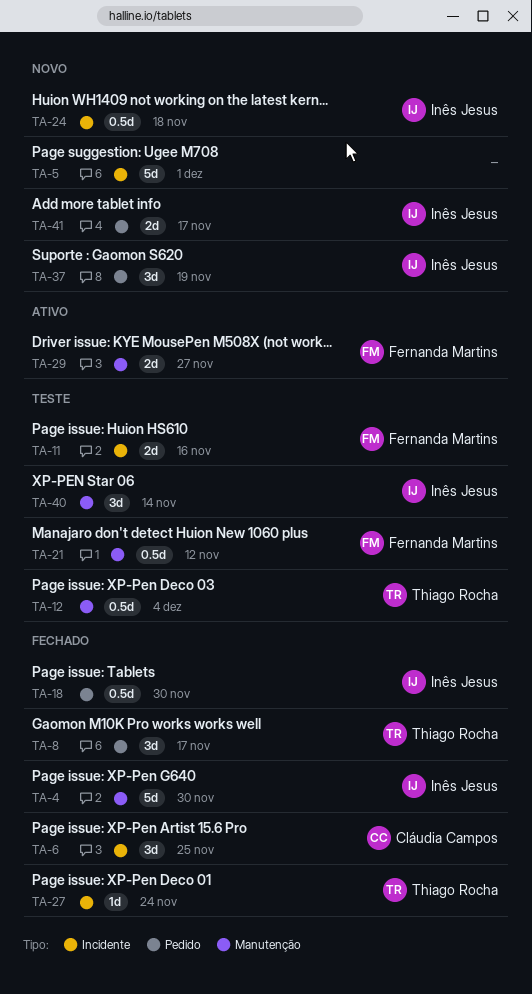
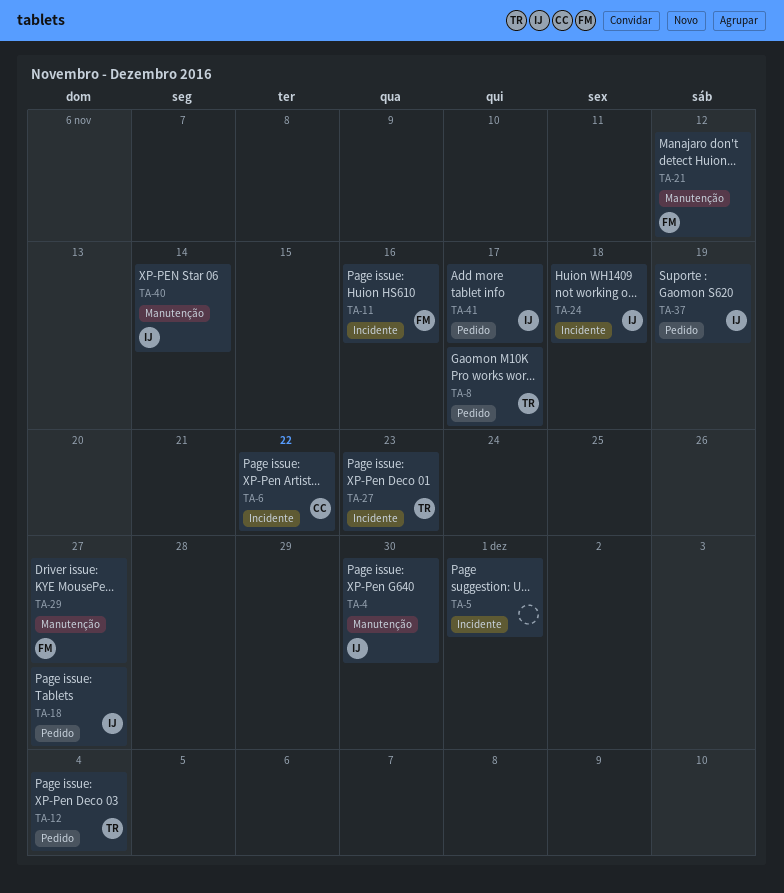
TA-6, due: Nov 25 -> Nov 22
TA-12, label: Manutenção -> Pedido
TA-18, due: Nov 30 -> Nov 27
TA-27, due: Nov 24 -> Nov 23

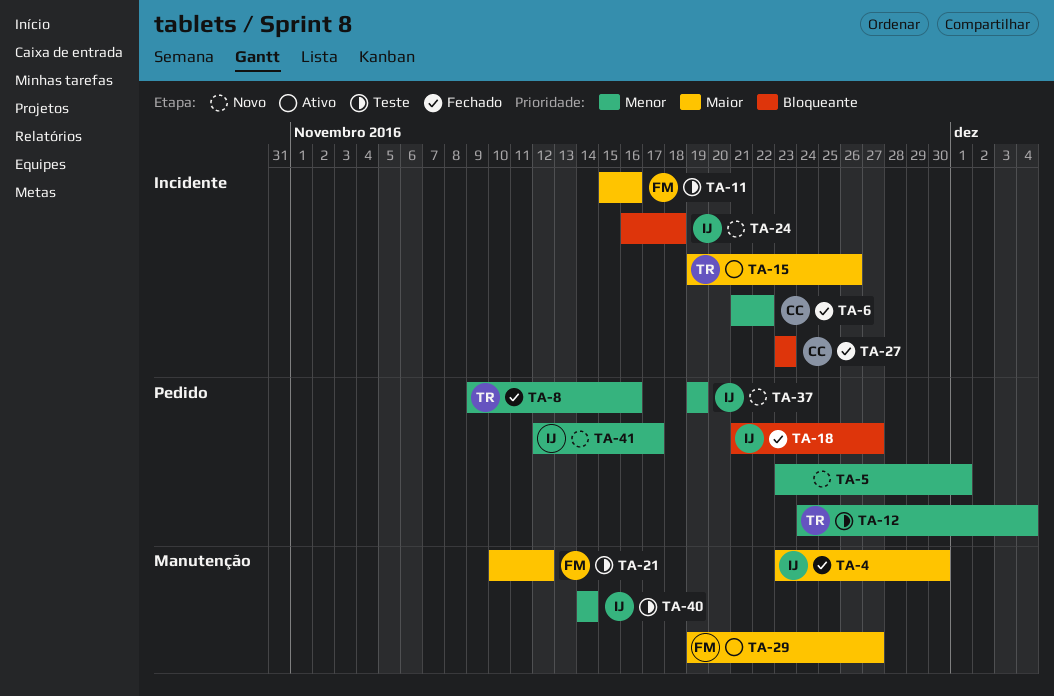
TA-5, label: Incidente -> Pedido
TA-8, due: Nov 17 -> Nov 16
TA-15: none -> present
TA-27, owner: TR -> CC

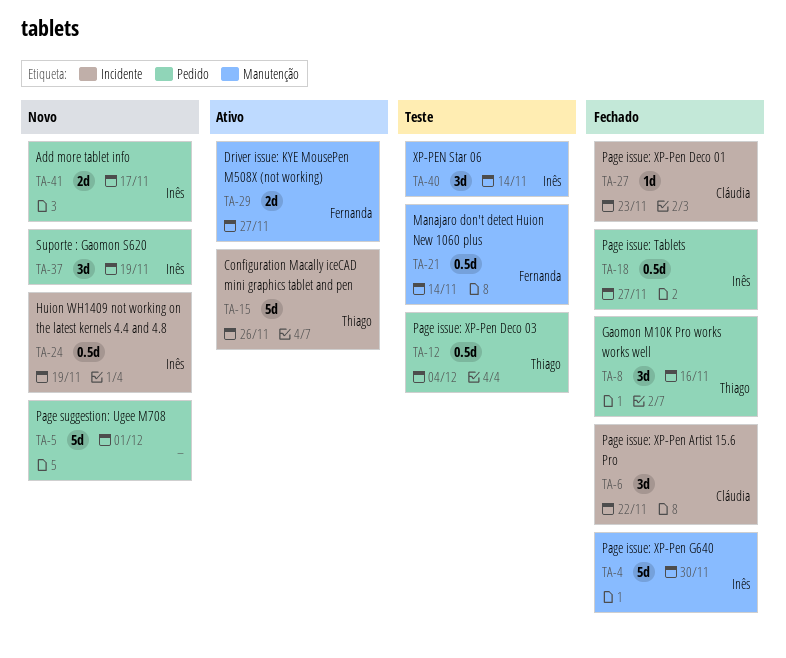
TA-11: present -> none
TA-21, due: Nov 12 -> Nov 14
TA-24, due: Nov 18 -> Nov 19

